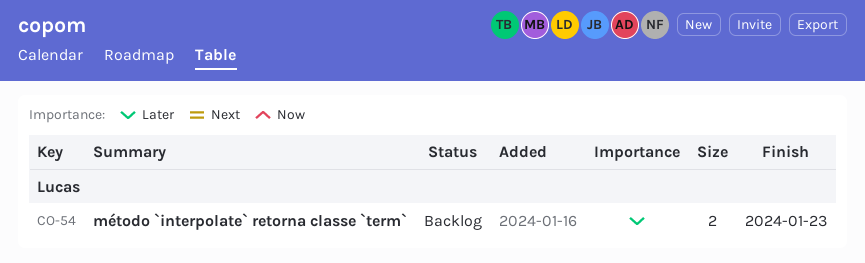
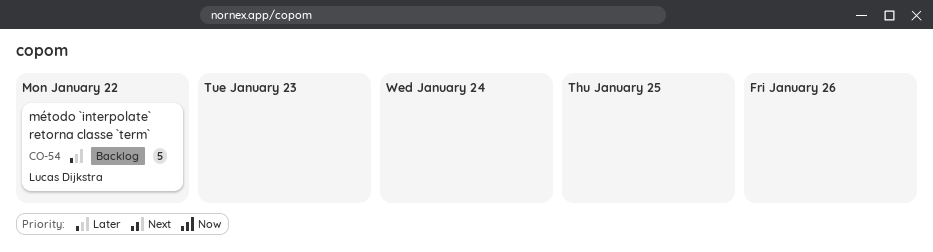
CO-54, estimate: 2 -> 5
CO-54, due: Jan 23 -> Jan 22

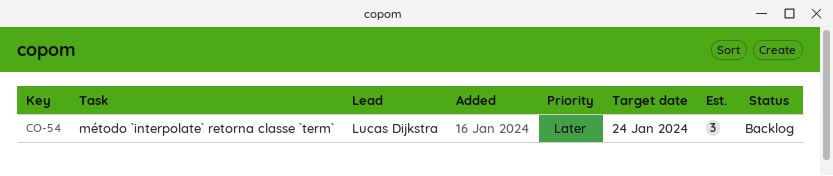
CO-54, estimate: 5 -> 3
CO-54, due: Jan 22 -> Jan 24

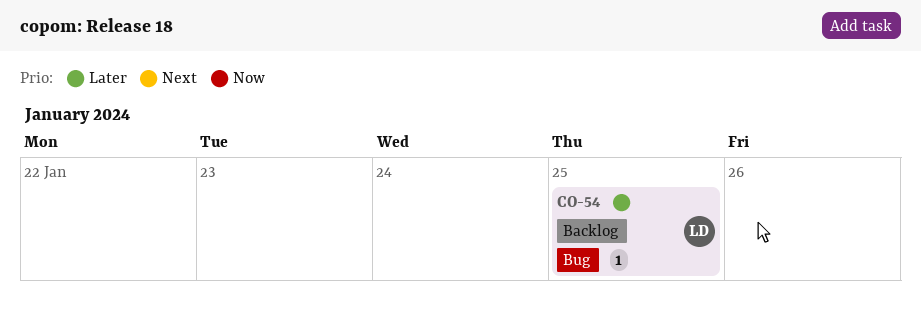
CO-54, estimate: 3 -> 1
CO-54, due: Jan 24 -> Jan 25

